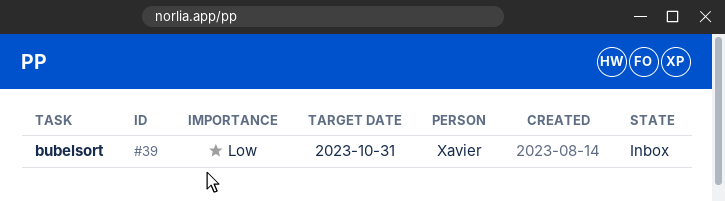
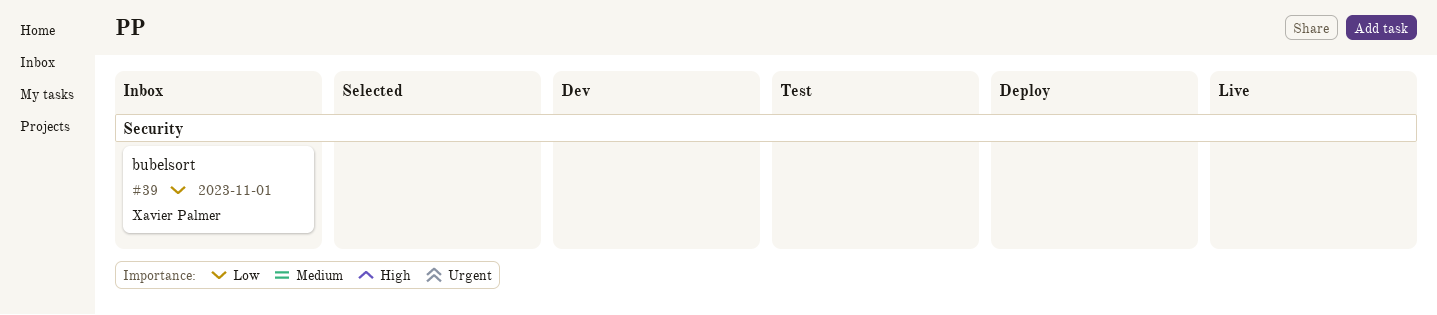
#39, due: Oct 31 -> Nov 1

